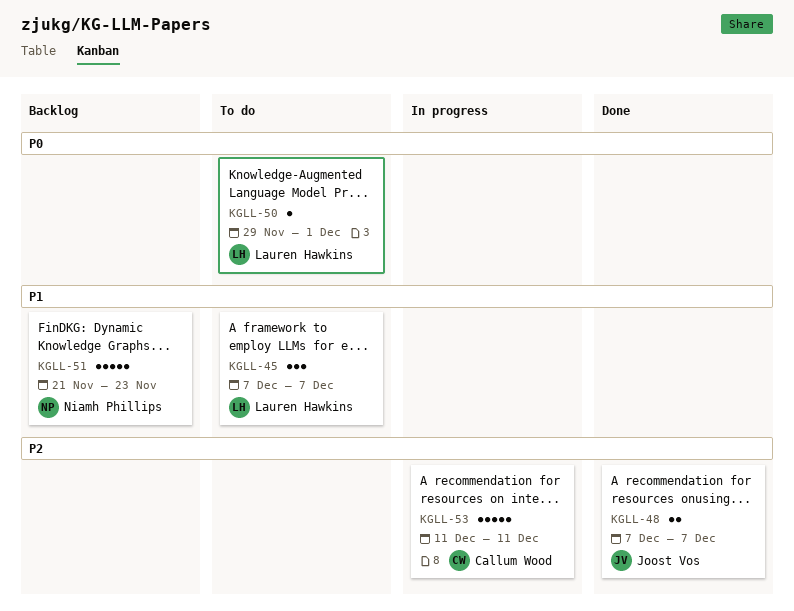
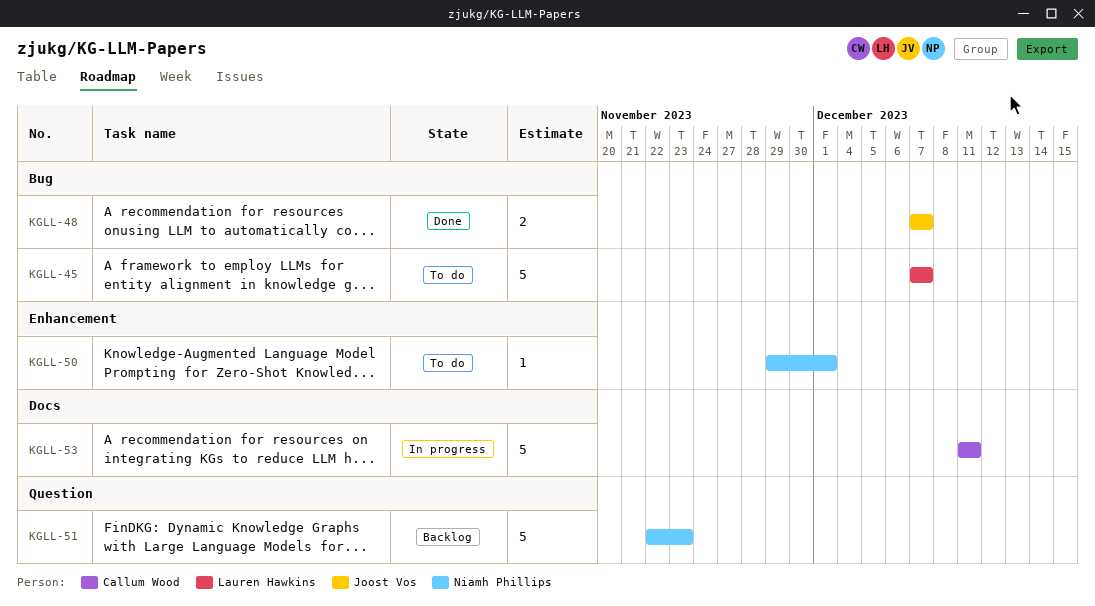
KGLL-45, estimate: 3 -> 5
KGLL-50, owner: Lauren Hawkins -> Niamh Phillips
KGLL-51, start: Nov 21 -> Nov 22

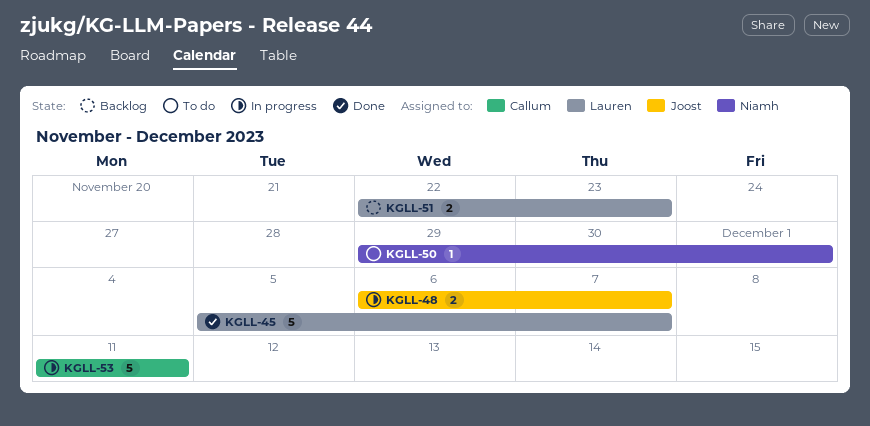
KGLL-45, status: To do -> Done
KGLL-45, start: Dec 7 -> Dec 5
KGLL-48, status: Done -> In progress
KGLL-48, start: Dec 7 -> Dec 6
KGLL-51, owner: Niamh Phillips -> Lauren Hawkins
KGLL-51, estimate: 5 -> 2

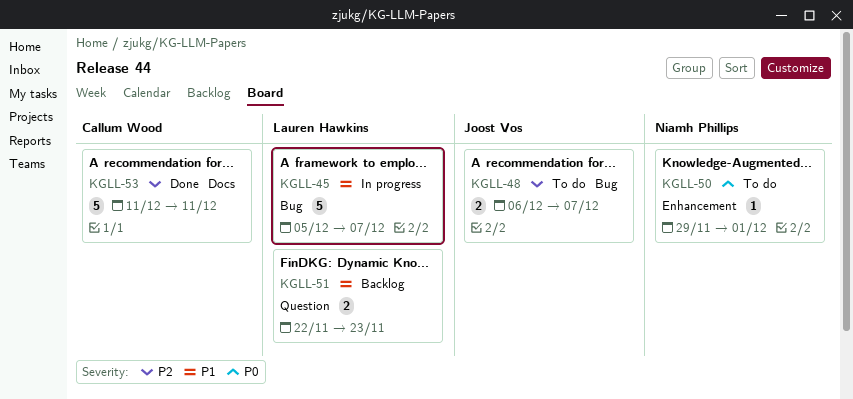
KGLL-45, status: Done -> In progress
KGLL-48, status: In progress -> To do
KGLL-53, status: In progress -> Done

